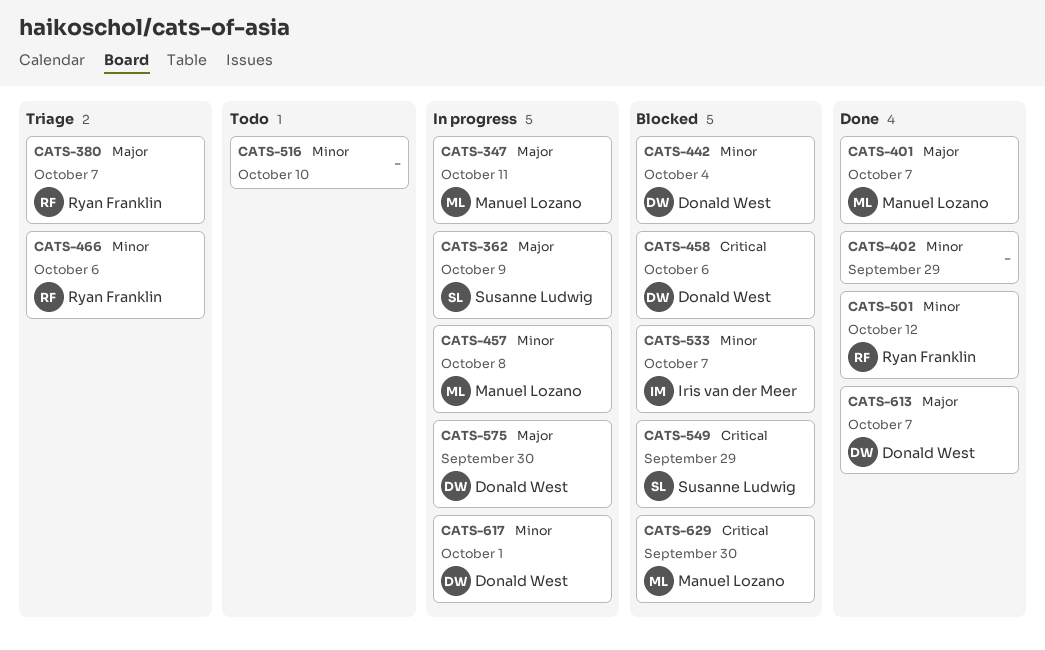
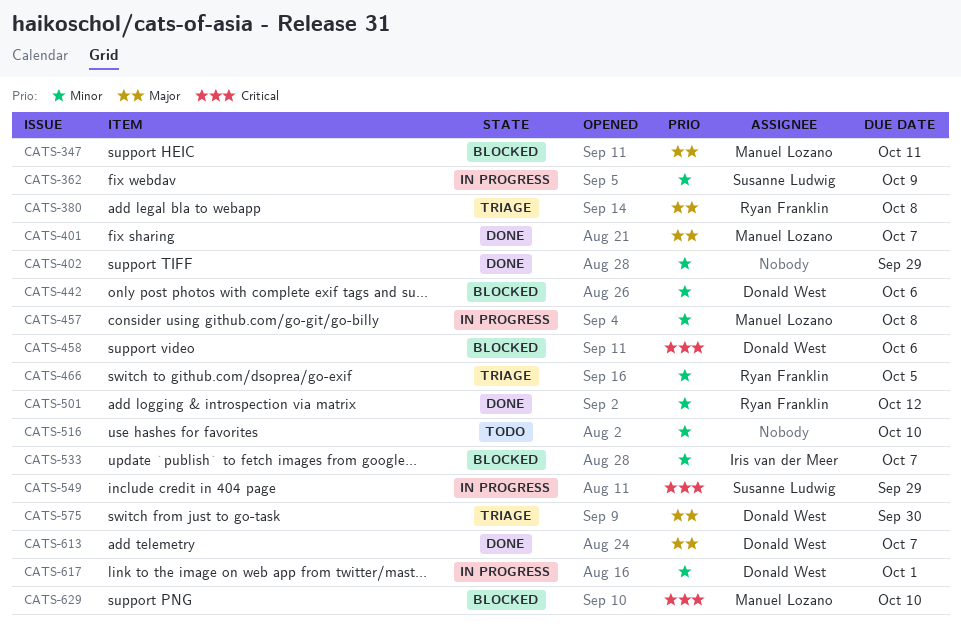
CATS-347, status: In progress -> Blocked
CATS-362, priority: Major -> Minor
CATS-380, due: Oct 7 -> Oct 8
CATS-442, due: Oct 4 -> Oct 6
CATS-466, due: Oct 6 -> Oct 5
CATS-549, status: Blocked -> In progress
CATS-575, status: In progress -> Triage
CATS-629, due: Sep 30 -> Oct 10

